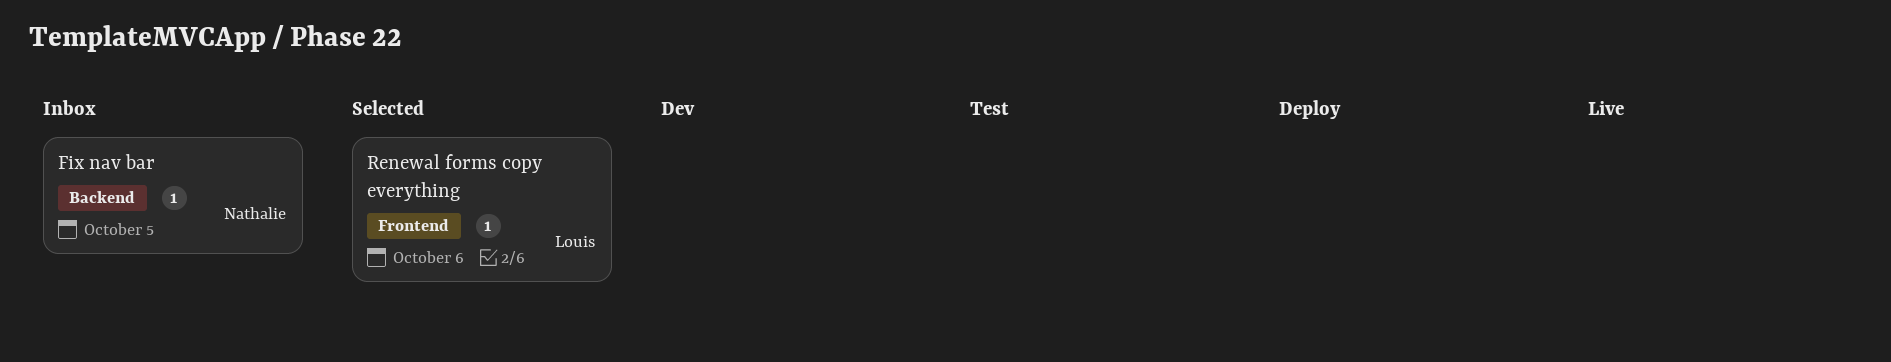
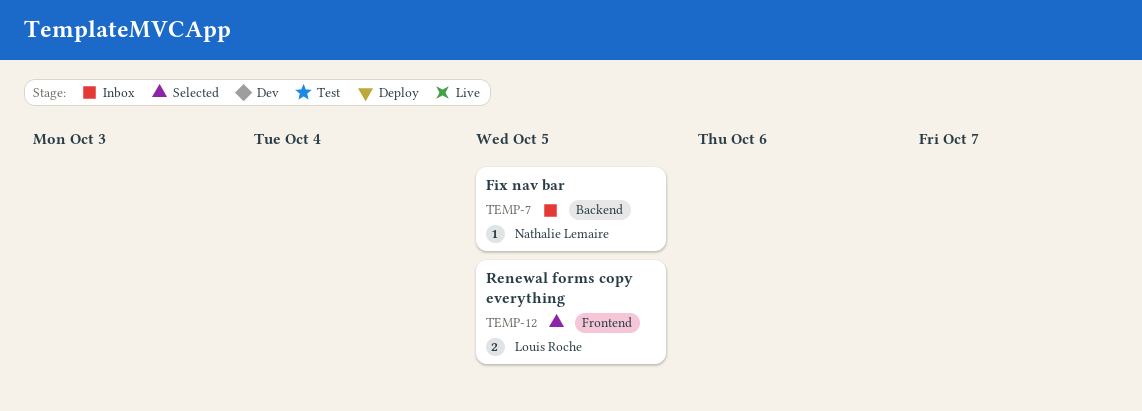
Renewal forms copy everything, estimate: 1 -> 2
Renewal forms copy everything, due: Oct 6 -> Oct 5

